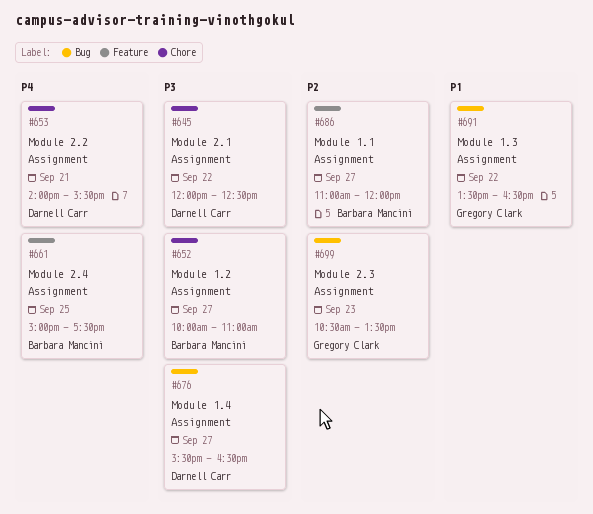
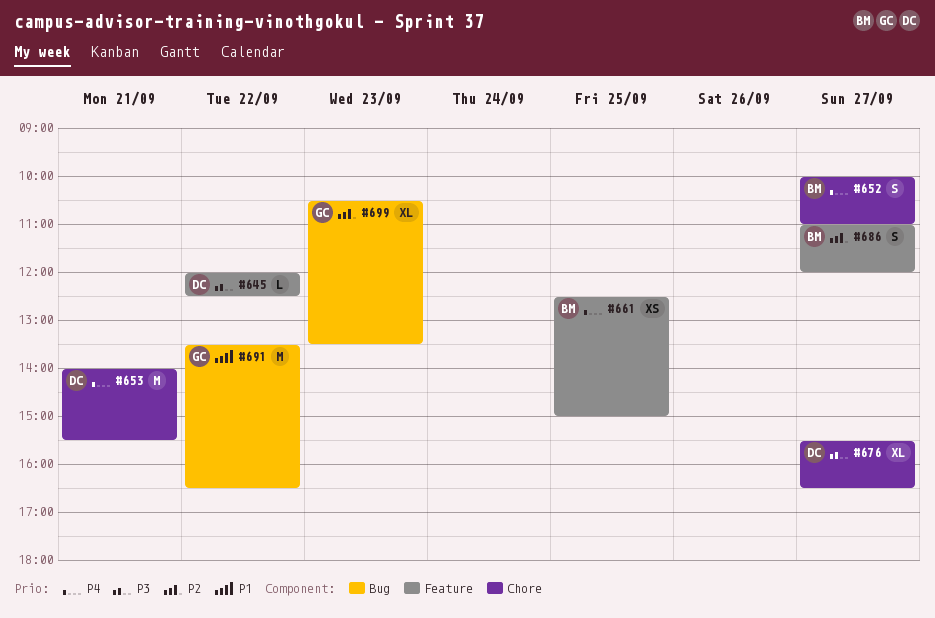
#645, label: Chore -> Feature
#652, priority: P3 -> P4
#661, begins: 15:00 -> 12:30
#661, ends: 17:30 -> 15:00
#676, label: Bug -> Chore

